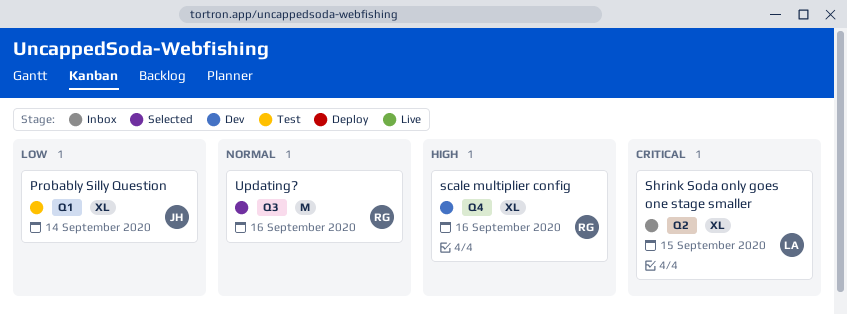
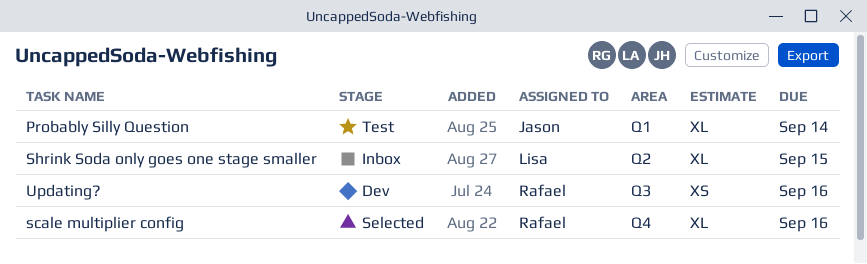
scale multiplier config, status: Dev -> Selected
Updating?, status: Selected -> Dev
Updating?, estimate: M -> XS

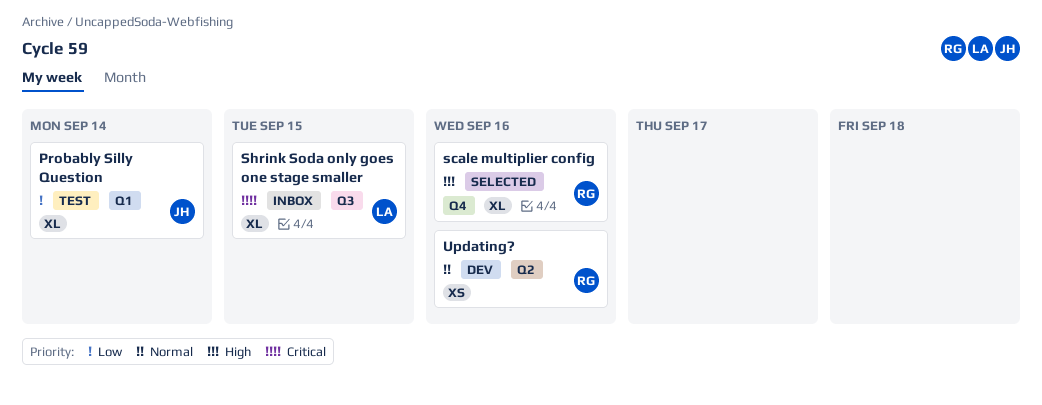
Shrink Soda only goes one stage smaller, label: Q2 -> Q3
Updating?, label: Q3 -> Q2

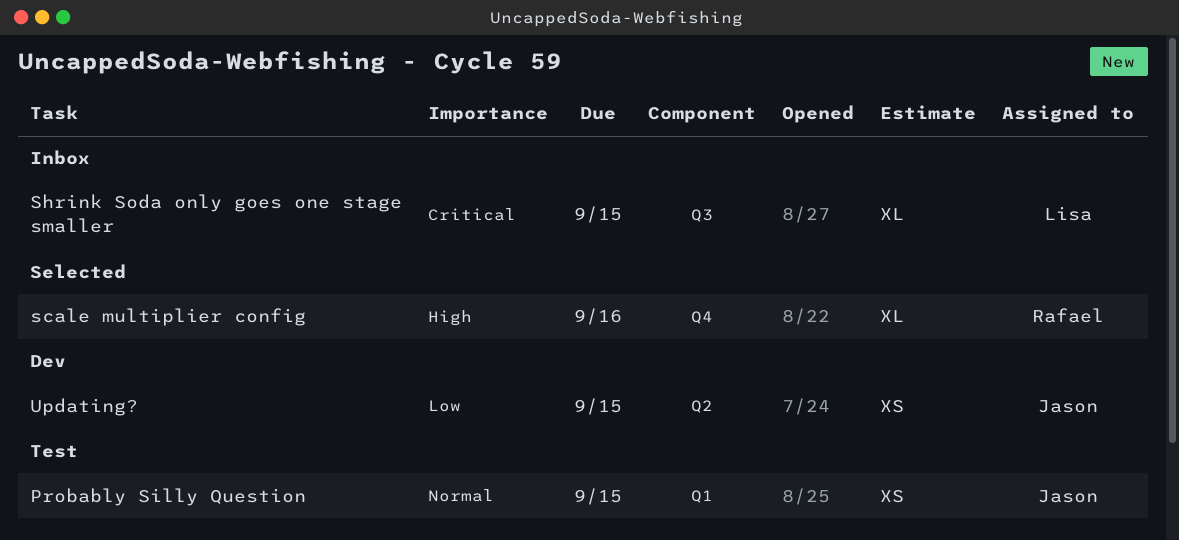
Probably Silly Question, priority: Low -> Normal
Probably Silly Question, estimate: XL -> XS
Probably Silly Question, due: Sep 14 -> Sep 15
Updating?, owner: Rafael -> Jason
Updating?, priority: Normal -> Low
Updating?, due: Sep 16 -> Sep 15

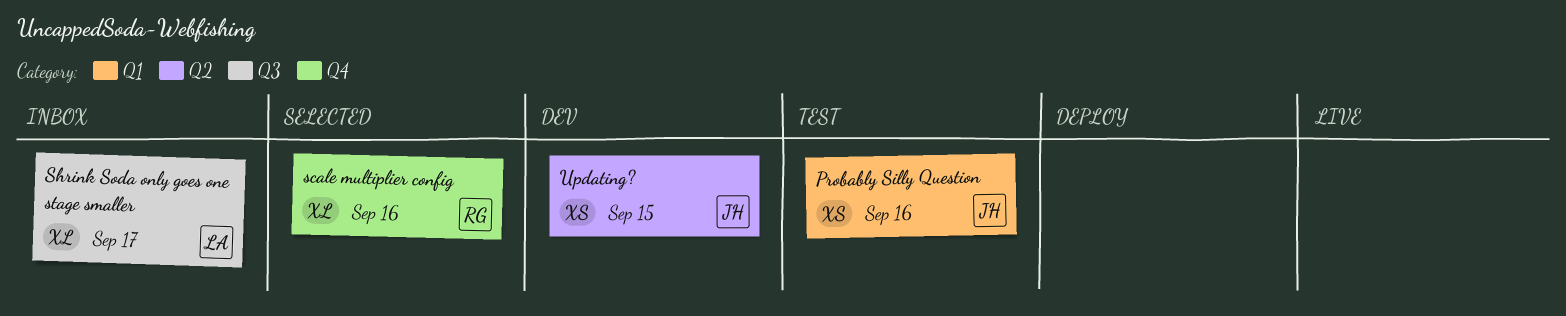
Probably Silly Question, due: Sep 15 -> Sep 16
Shrink Soda only goes one stage smaller, due: Sep 15 -> Sep 17

